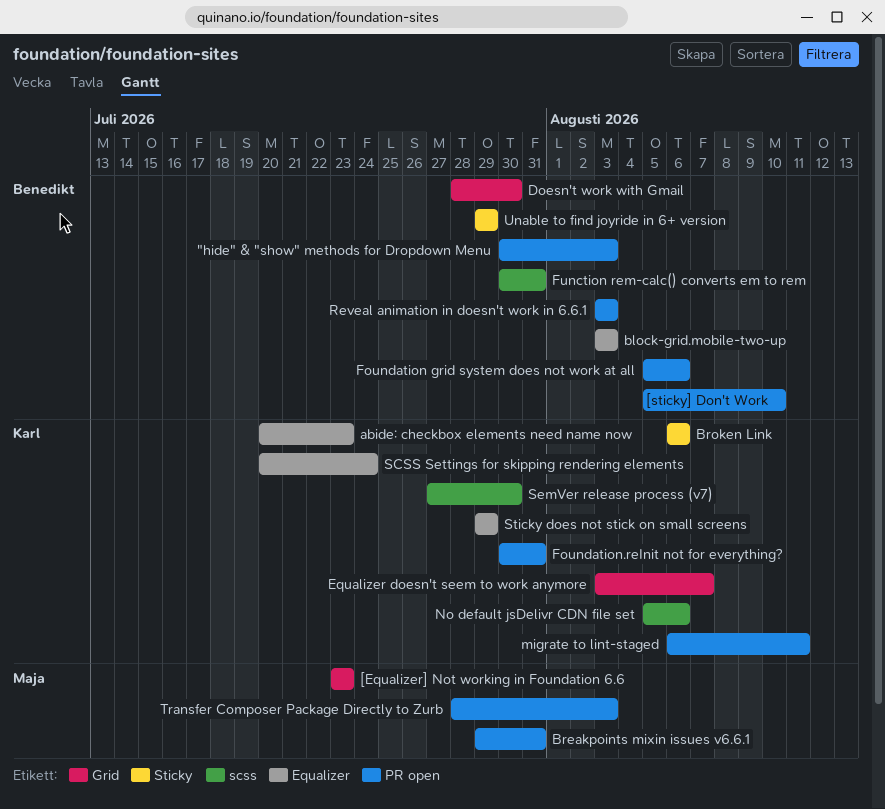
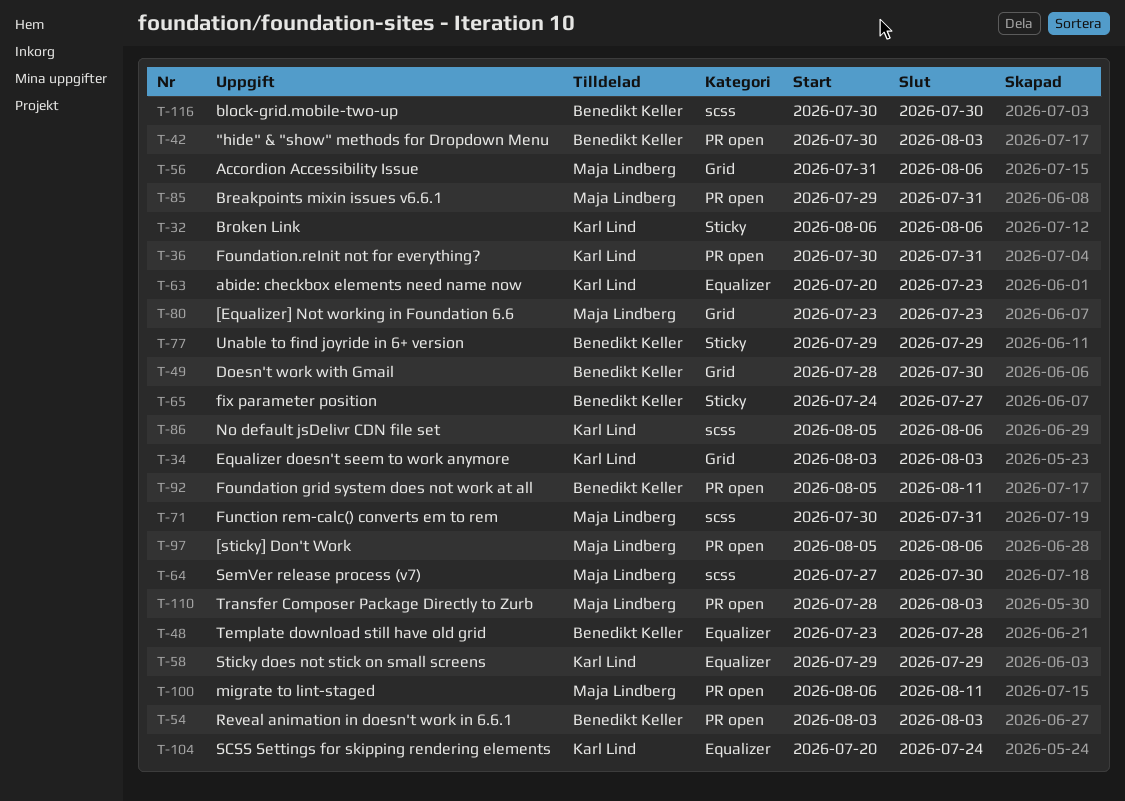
[sticky] Don't Work, owner: Benedikt Keller -> Maja Lindberg
[sticky] Don't Work, due: Aug 10 -> Aug 6
Accordion Accessibility Issue: none -> present
block-grid.mobile-two-up, label: Equalizer -> scss
block-grid.mobile-two-up, start: Aug 3 -> Jul 30
block-grid.mobile-two-up, due: Aug 3 -> Jul 30
Equalizer doesn't seem to work anymore, due: Aug 7 -> Aug 3
fix parameter position: none -> present
Foundation grid system does not work at all, due: Aug 6 -> Aug 11
Function rem-calc() converts em to rem, owner: Benedikt Keller -> Maja Lindberg
migrate to lint-staged, owner: Karl Lind -> Maja Lindberg
SemVer release process (v7), owner: Karl Lind -> Maja Lindberg
Template download still have old grid: none -> present

